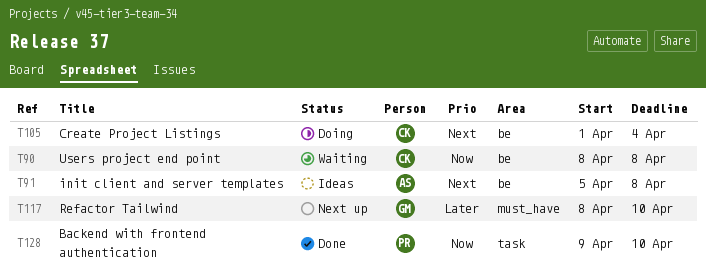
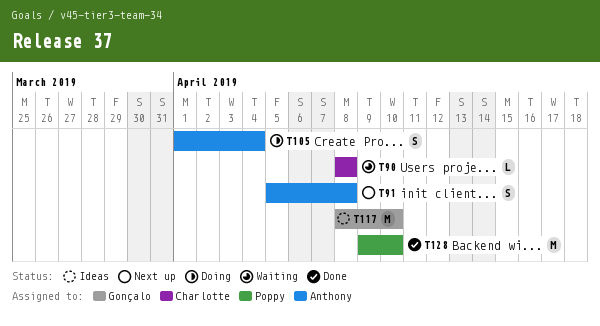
T91, status: Ideas -> Next up
T105, owner: Charlotte -> Anthony
T117, status: Next up -> Ideas

